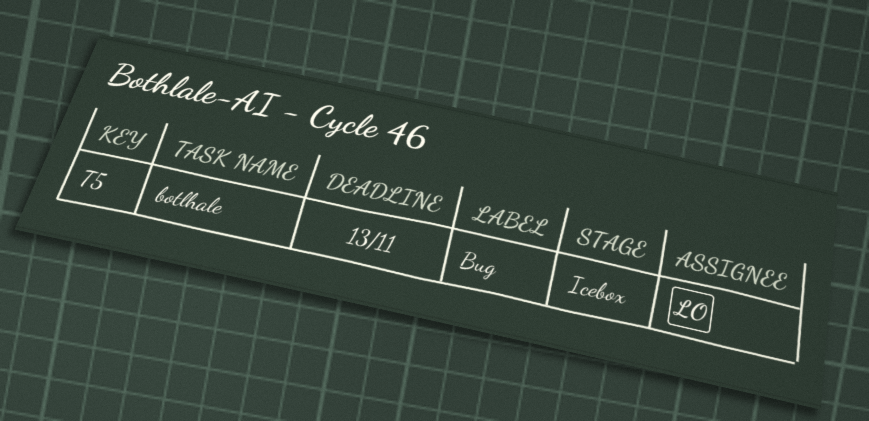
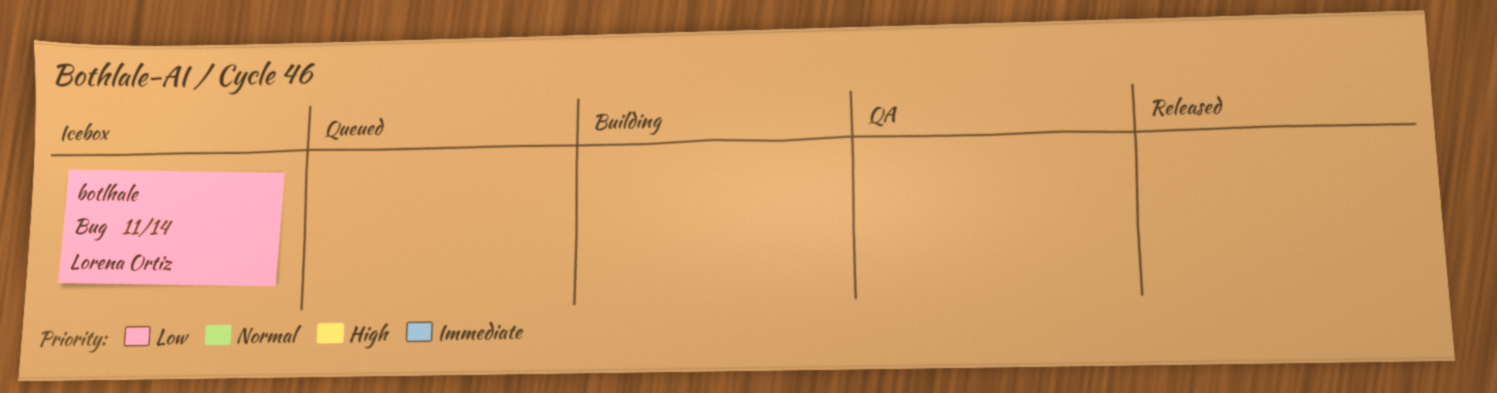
botlhale, due: Nov 13 -> Nov 14

